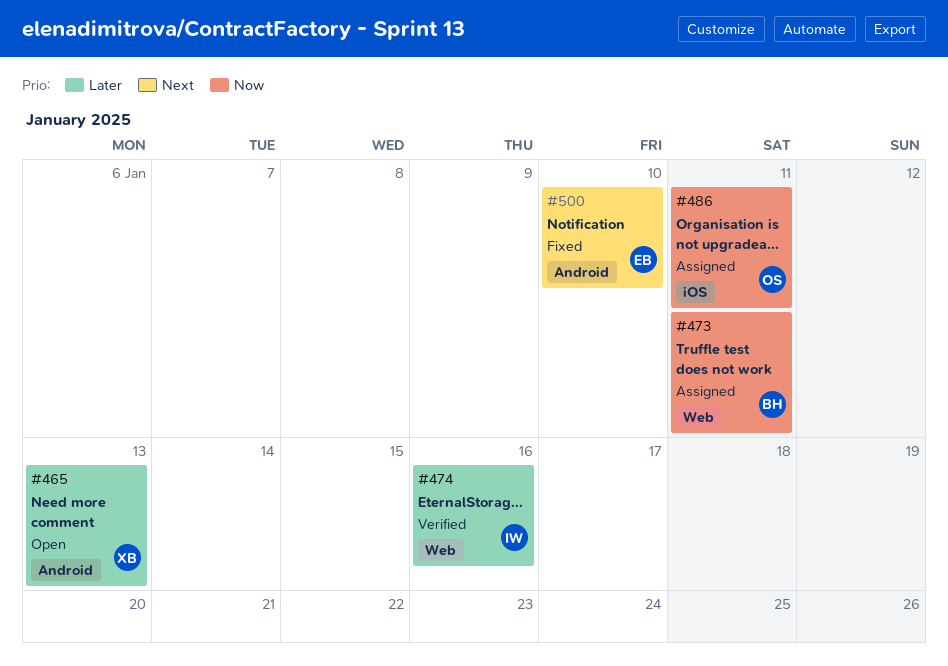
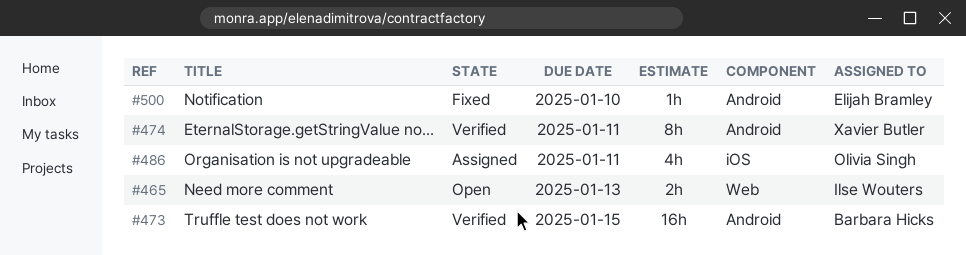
#465, owner: Xavier Butler -> Ilse Wouters
#465, label: Android -> Web
#473, status: Assigned -> Verified
#473, label: Web -> Android
#473, due: Jan 11 -> Jan 15
#474, owner: Ilse Wouters -> Xavier Butler
#474, label: Web -> Android
#474, due: Jan 16 -> Jan 11

